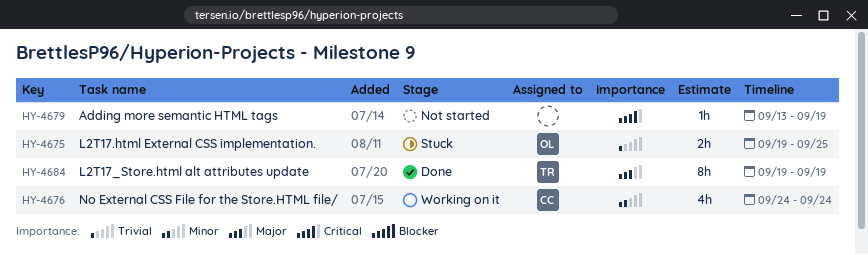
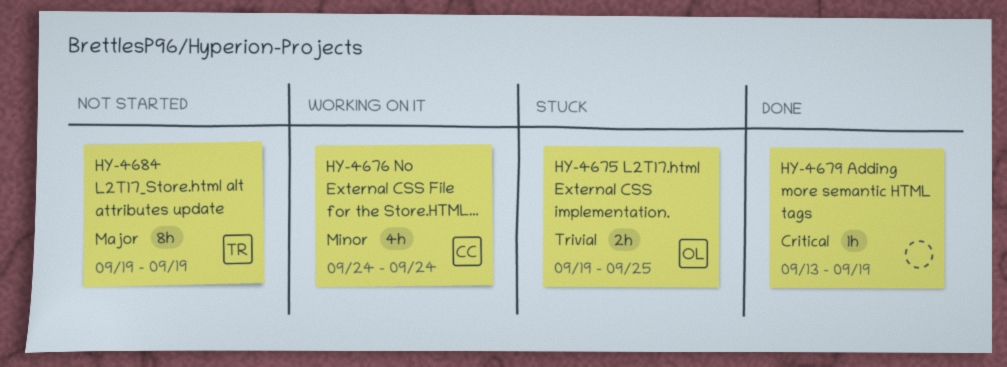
HY-4679, status: Not started -> Done
HY-4684, status: Done -> Not started

